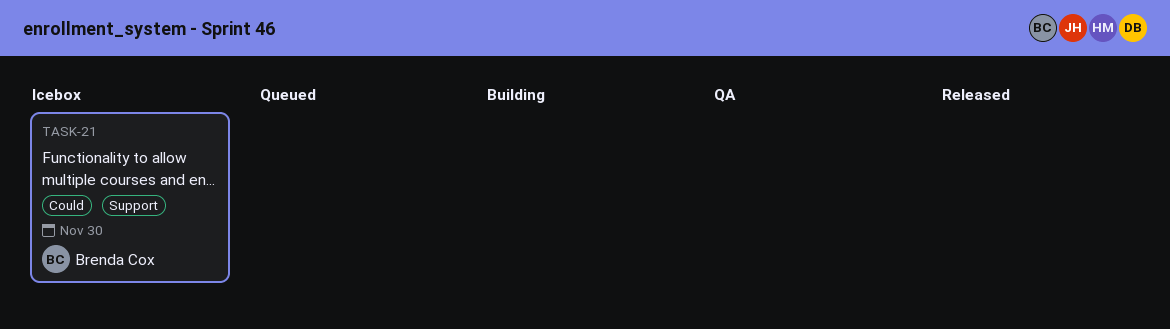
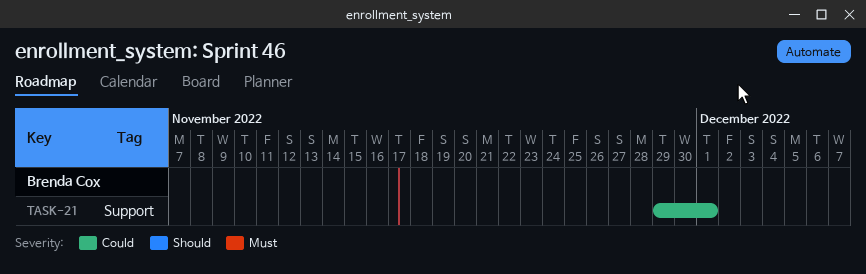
TASK-21, due: Nov 30 -> Dec 1

